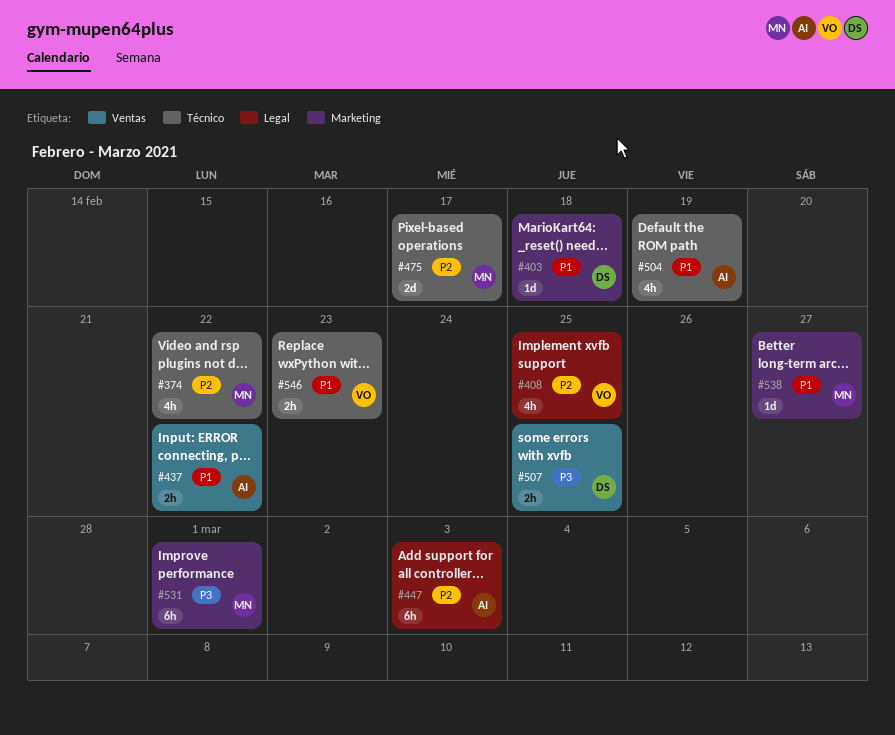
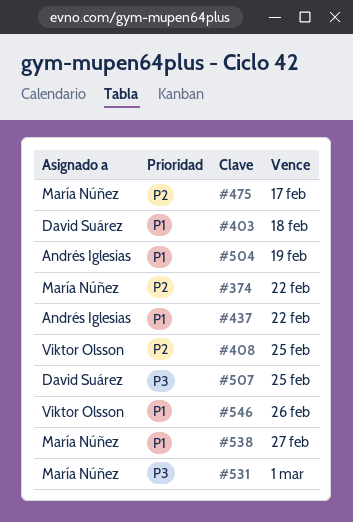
#447: present -> none
#546, due: Feb 23 -> Feb 26

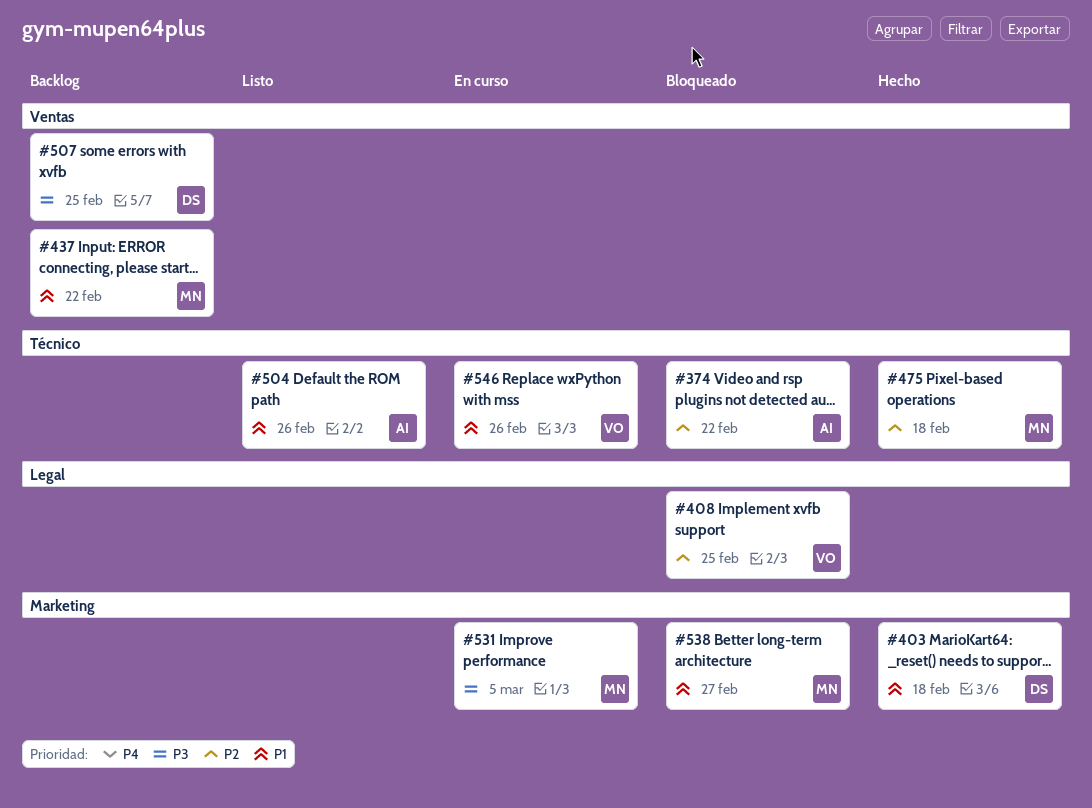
#374, owner: María Núñez -> Andrés Iglesias
#437, owner: Andrés Iglesias -> María Núñez
#475, due: Feb 17 -> Feb 18
#504, due: Feb 19 -> Feb 26
#531, due: Mar 1 -> Mar 5

